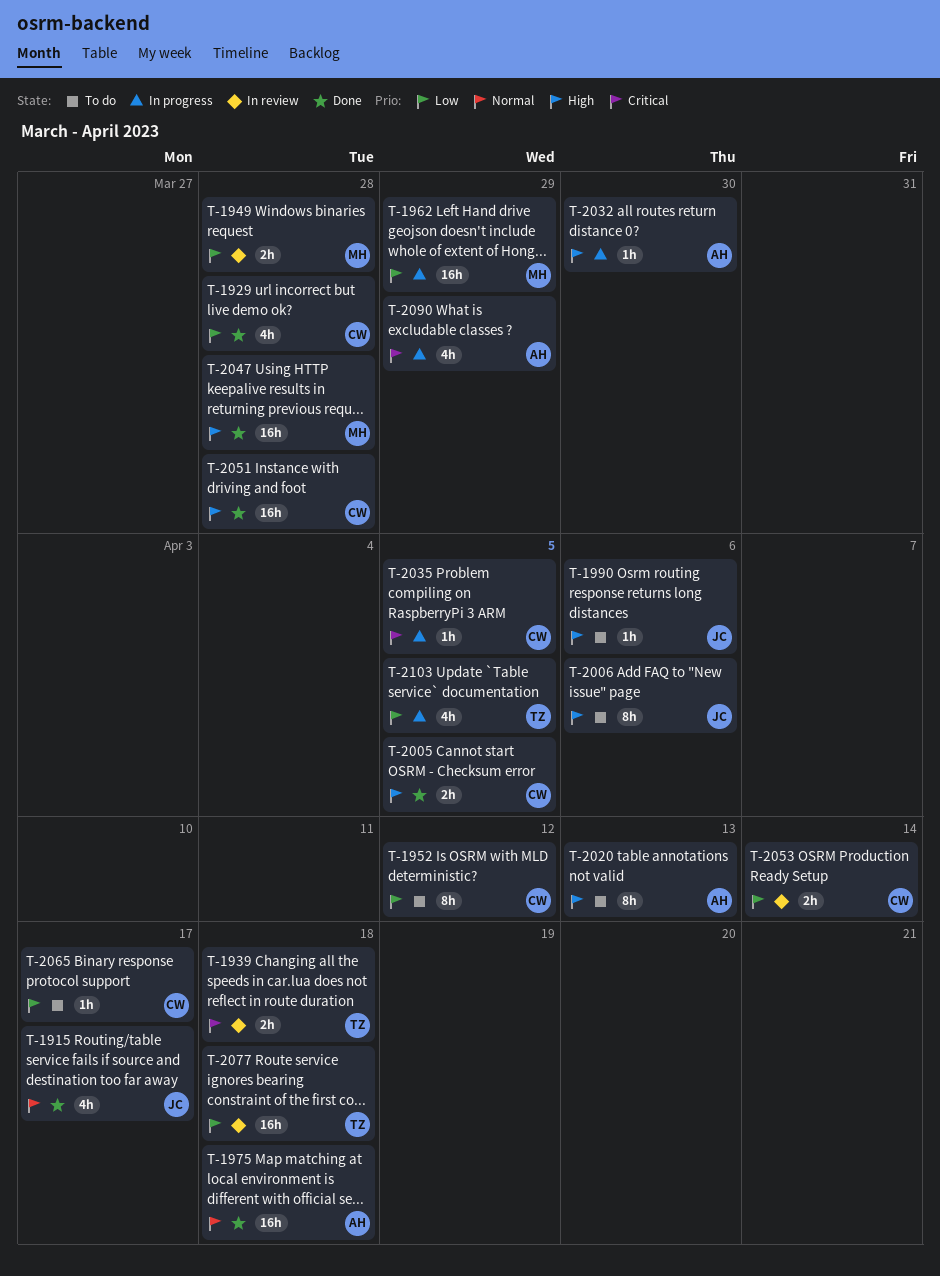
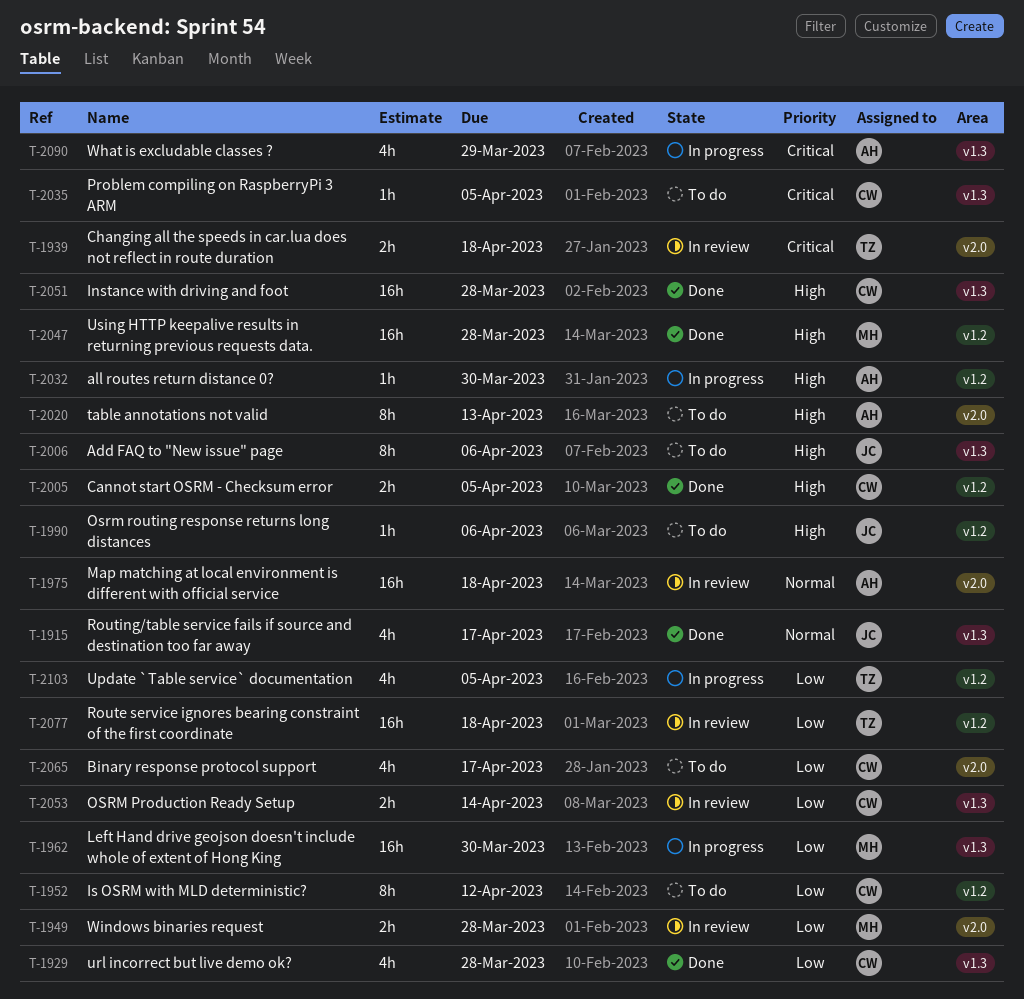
T-1962, due: Mar 29 -> Mar 30
T-1975, status: Done -> In review
T-2035, status: In progress -> To do
T-2065, estimate: 1h -> 4h

